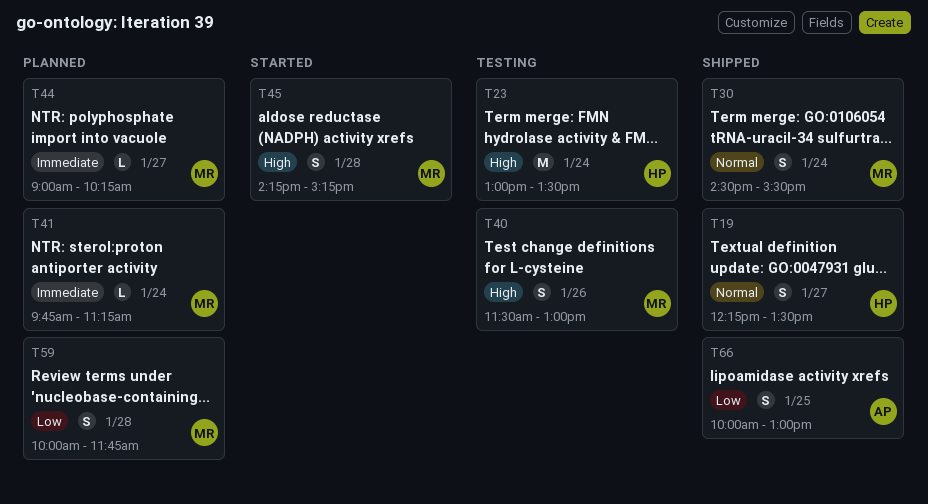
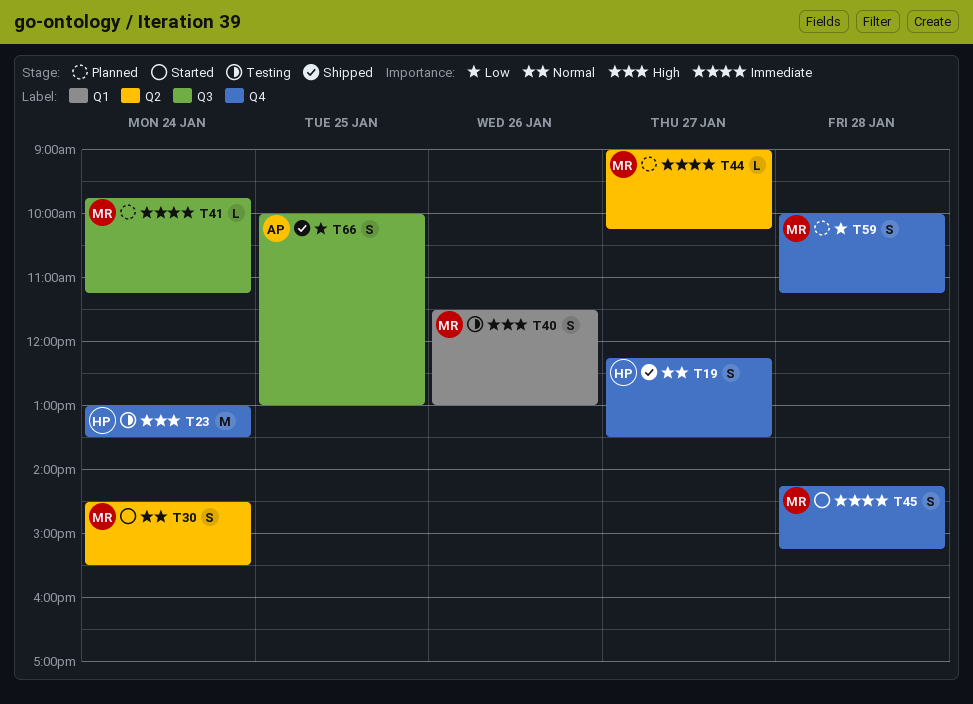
T30, status: Shipped -> Started
T45, priority: High -> Immediate
T59, ends: 11:45 -> 11:15

